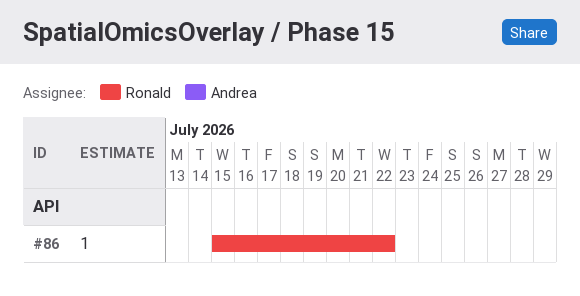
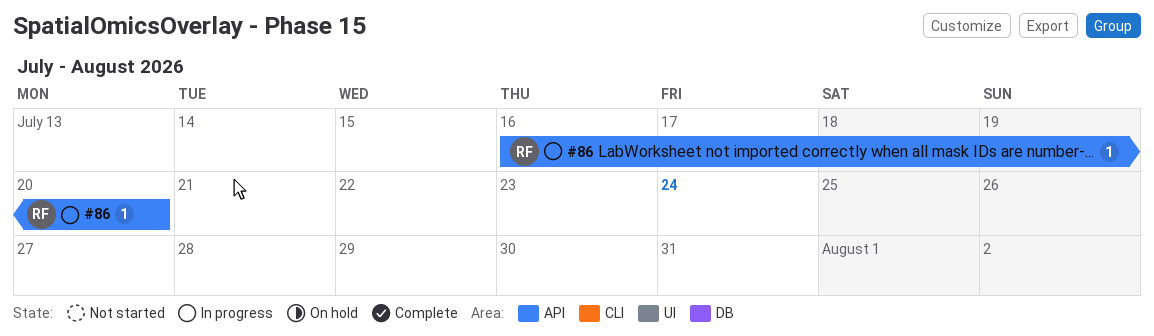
#86, start: Jul 15 -> Jul 16
#86, due: Jul 22 -> Jul 20

